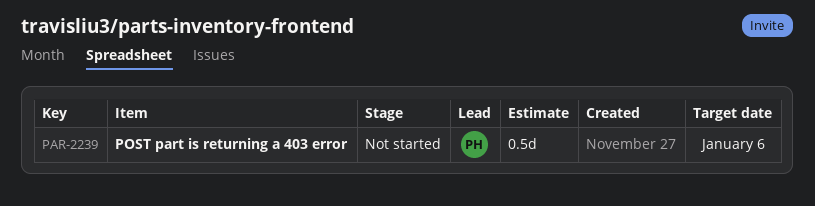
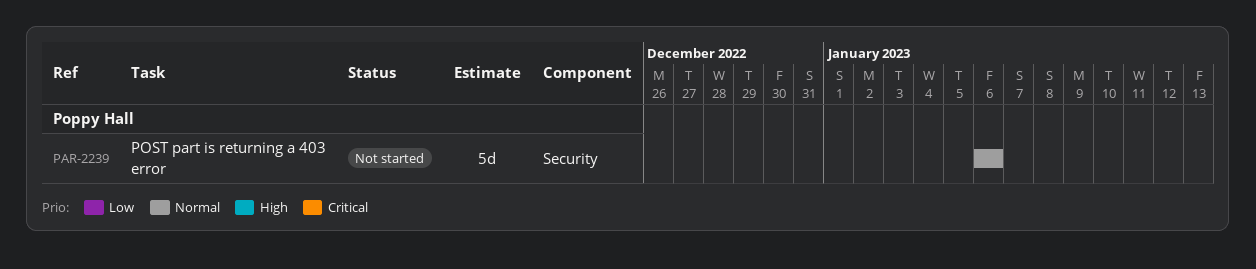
PAR-2239, estimate: 0.5d -> 5d

